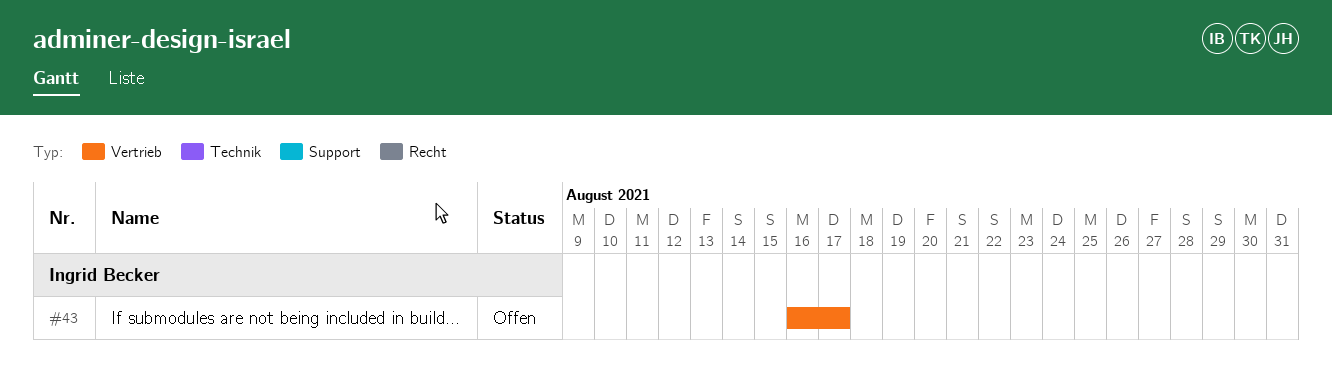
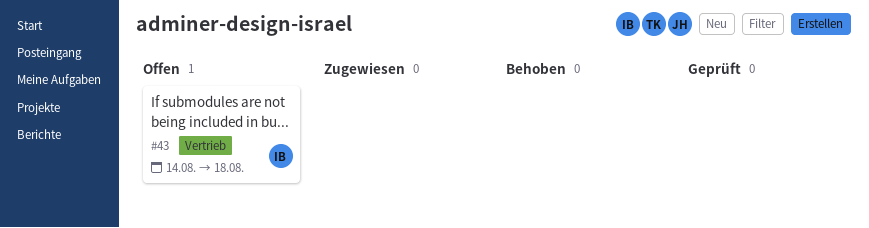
#43, start: Aug 16 -> Aug 14
#43, due: Aug 17 -> Aug 18

